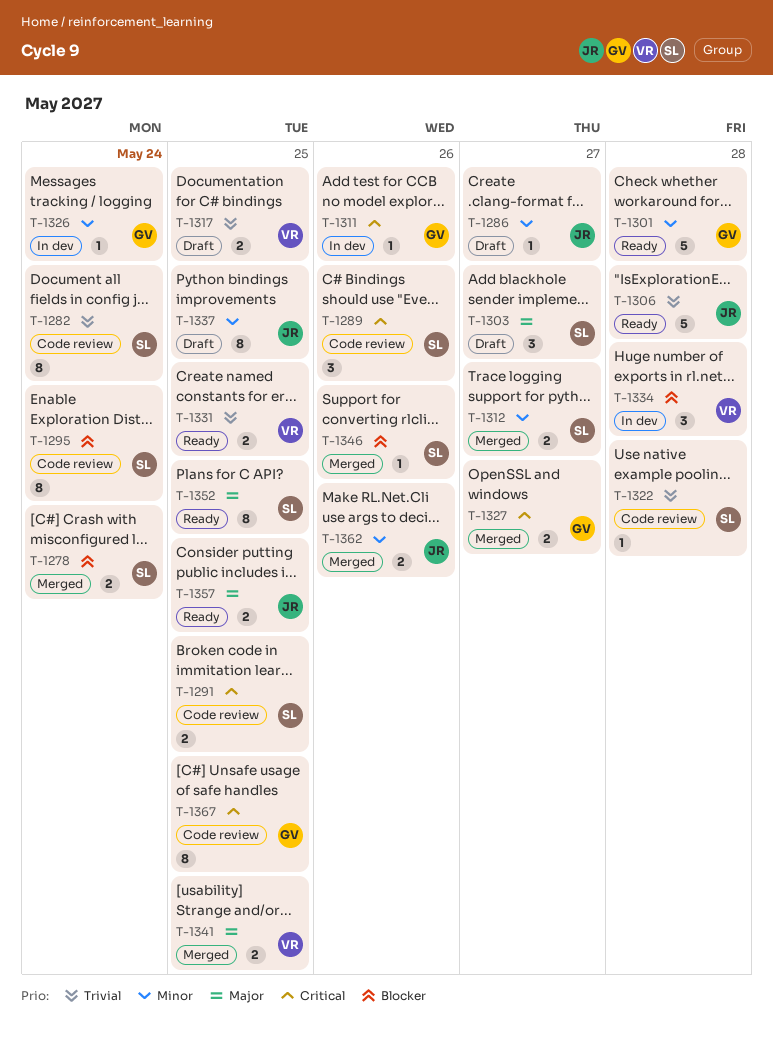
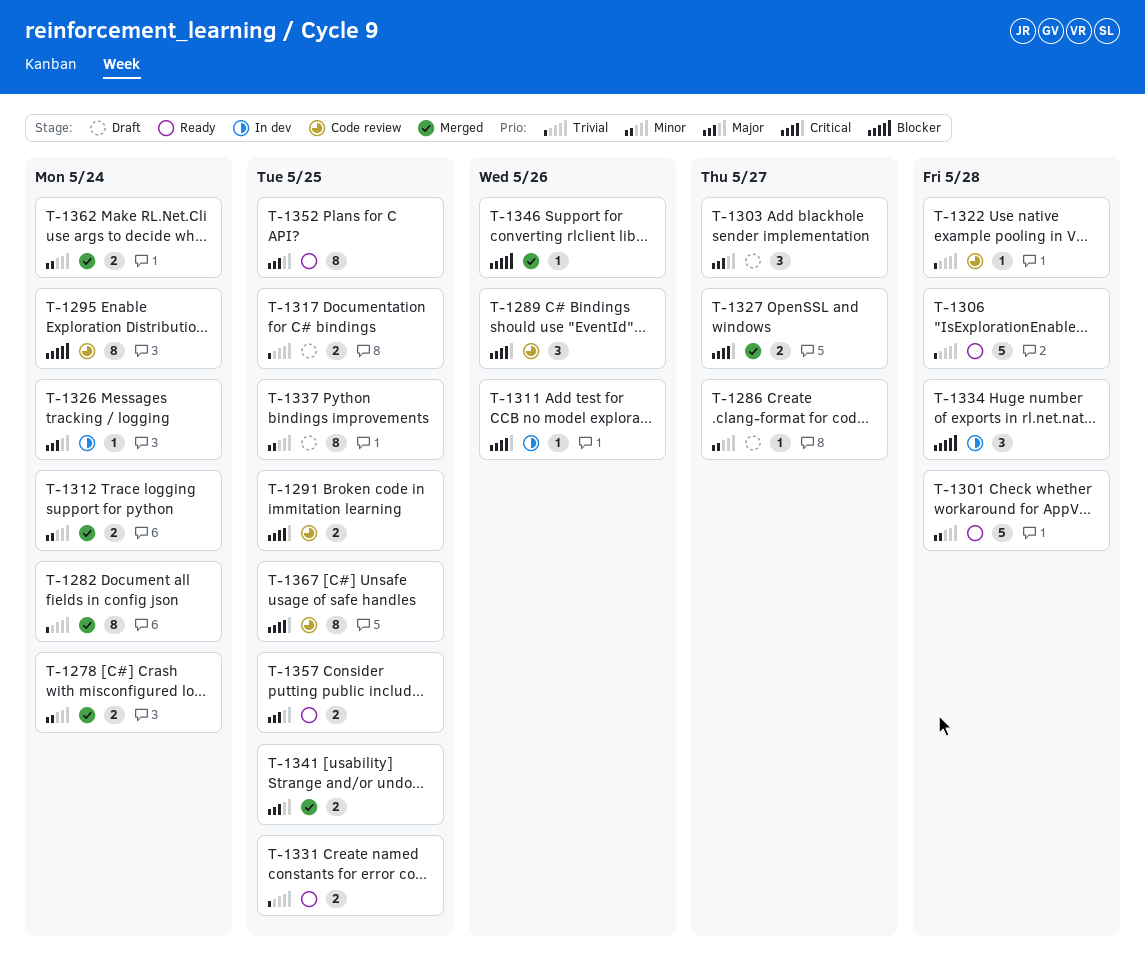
T-1278, priority: Blocker -> Minor
T-1282, status: Code review -> Merged
T-1312, due: May 27 -> May 24
T-1326, priority: Minor -> Major
T-1362, due: May 26 -> May 24

